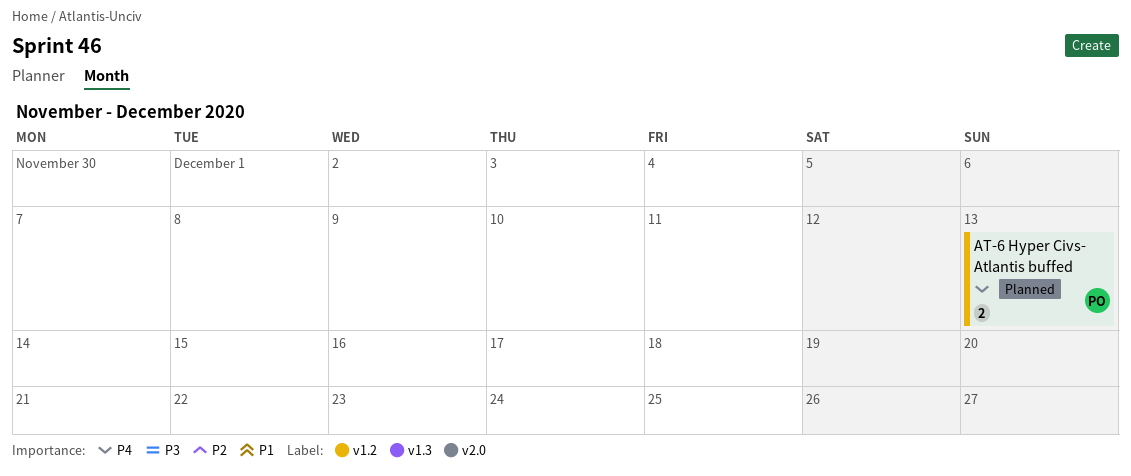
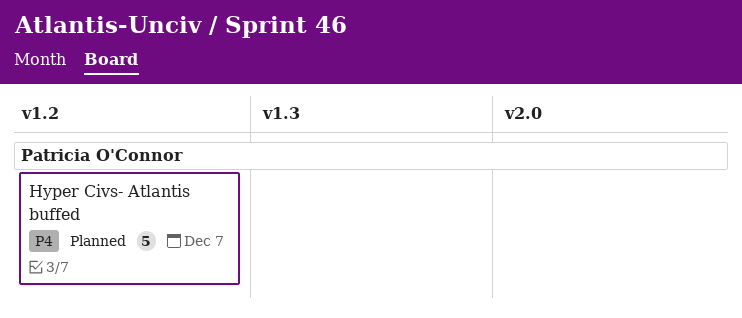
Hyper Civs- Atlantis buffed, estimate: 2 -> 5
Hyper Civs- Atlantis buffed, due: Dec 13 -> Dec 7

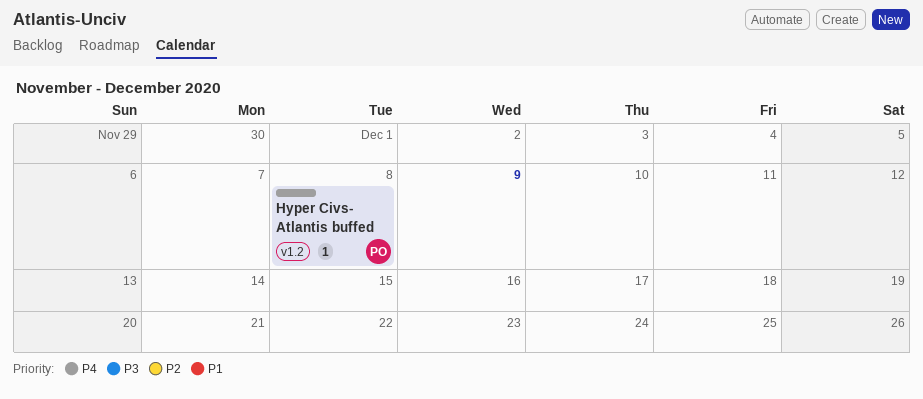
Hyper Civs- Atlantis buffed, estimate: 5 -> 1
Hyper Civs- Atlantis buffed, due: Dec 7 -> Dec 8

